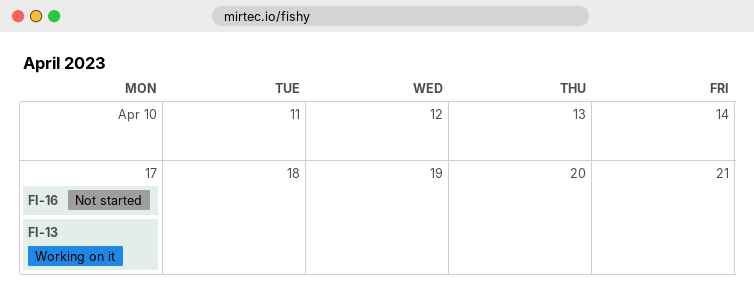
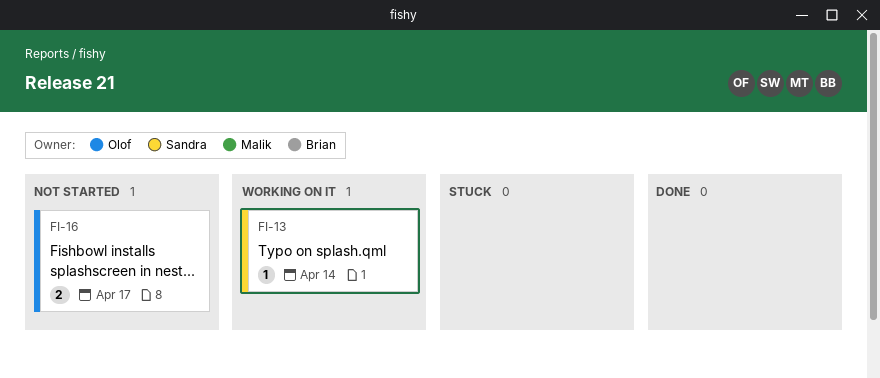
FI-13, due: Apr 17 -> Apr 14

